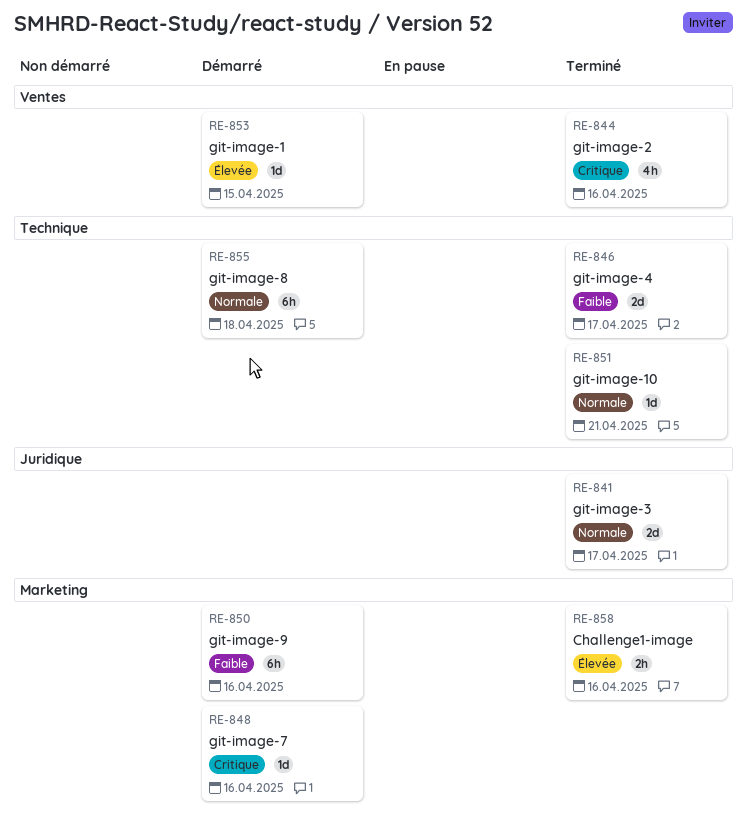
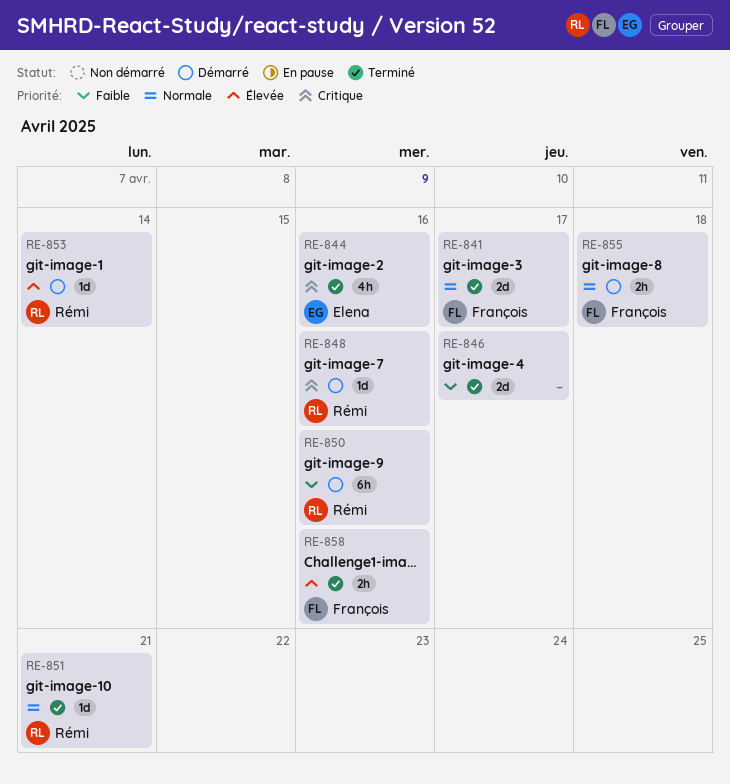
RE-853, due: Apr 15 -> Apr 14
RE-855, estimate: 6h -> 2h

